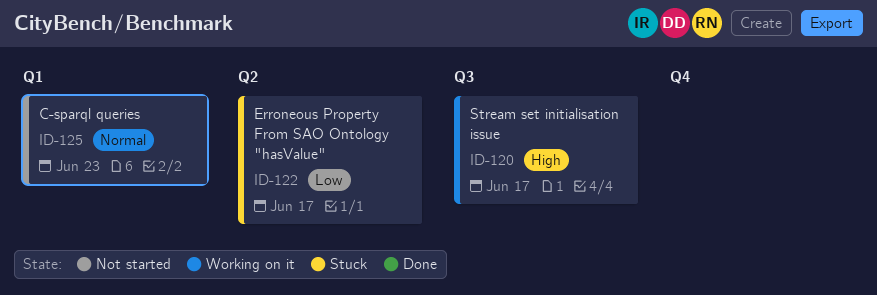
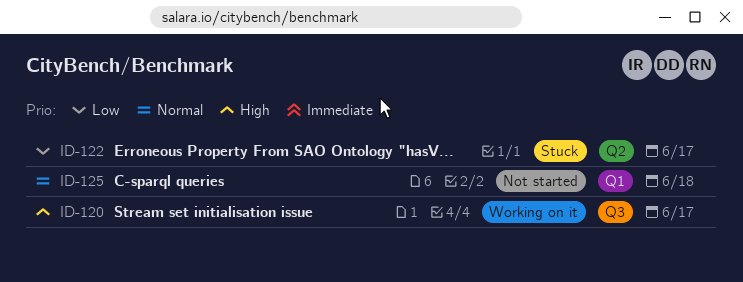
ID-125, due: Jun 23 -> Jun 18

